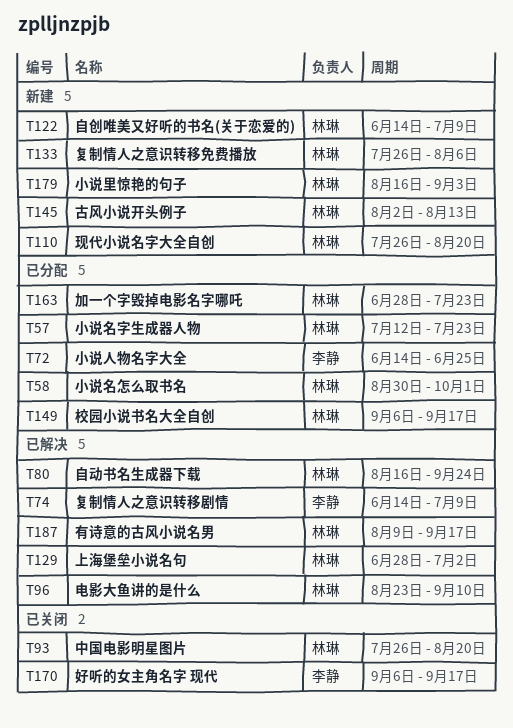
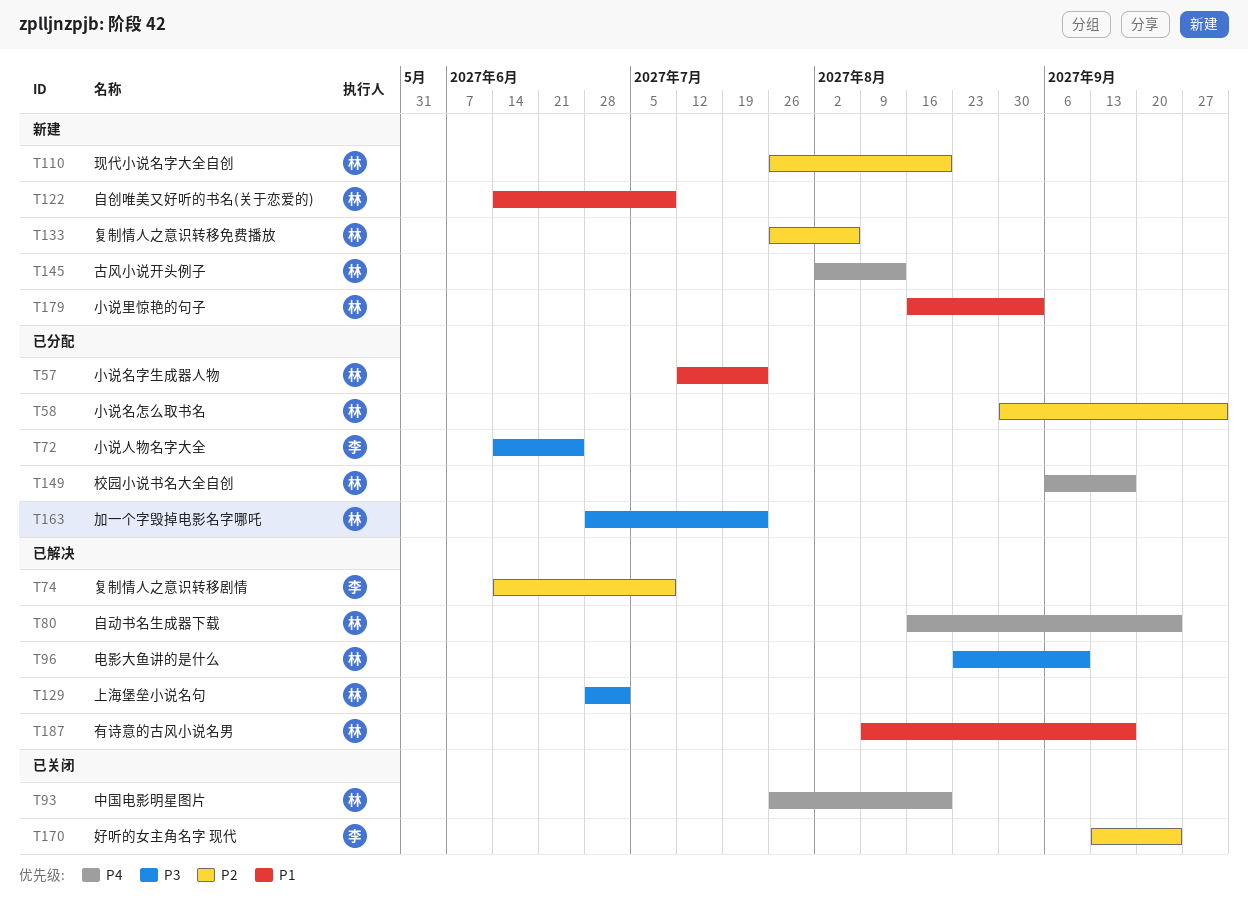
T170, start: Sep 6 -> Sep 13
T170, due: Sep 17 -> Sep 24

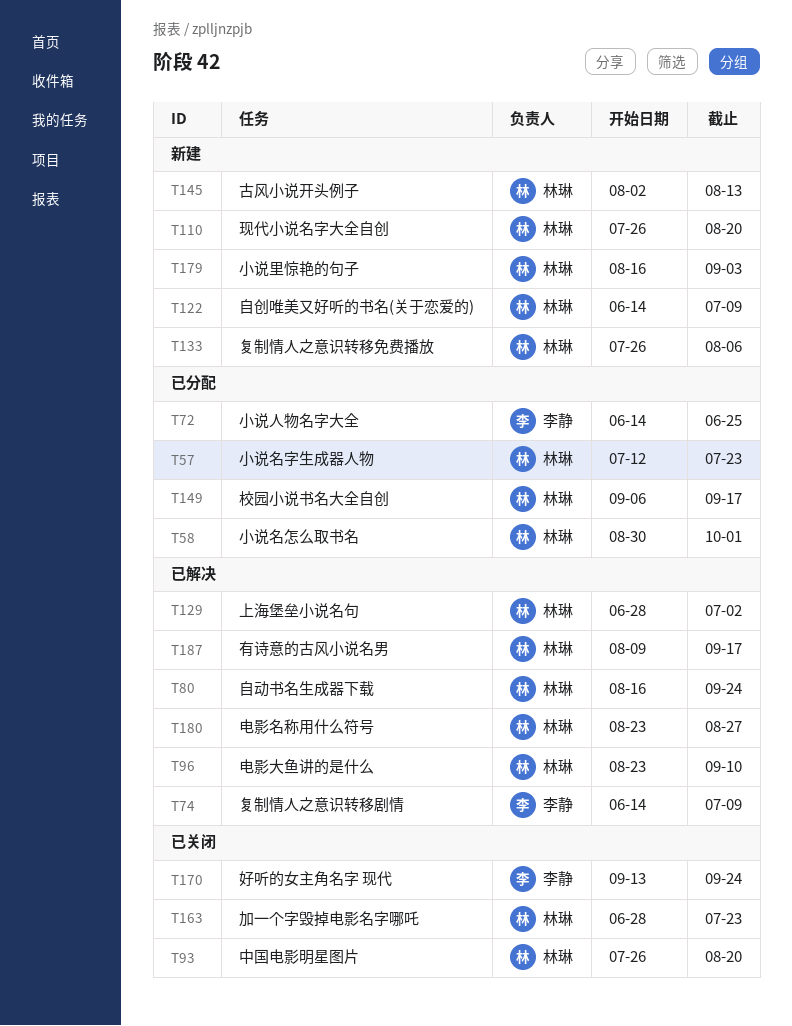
T163, status: 已分配 -> 已关闭
T180: none -> present

